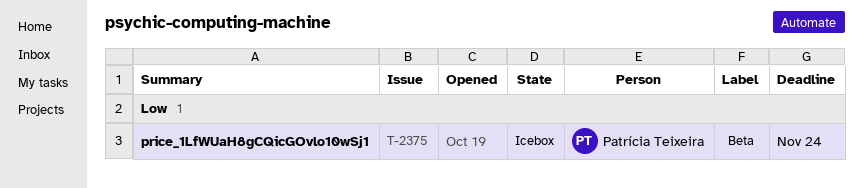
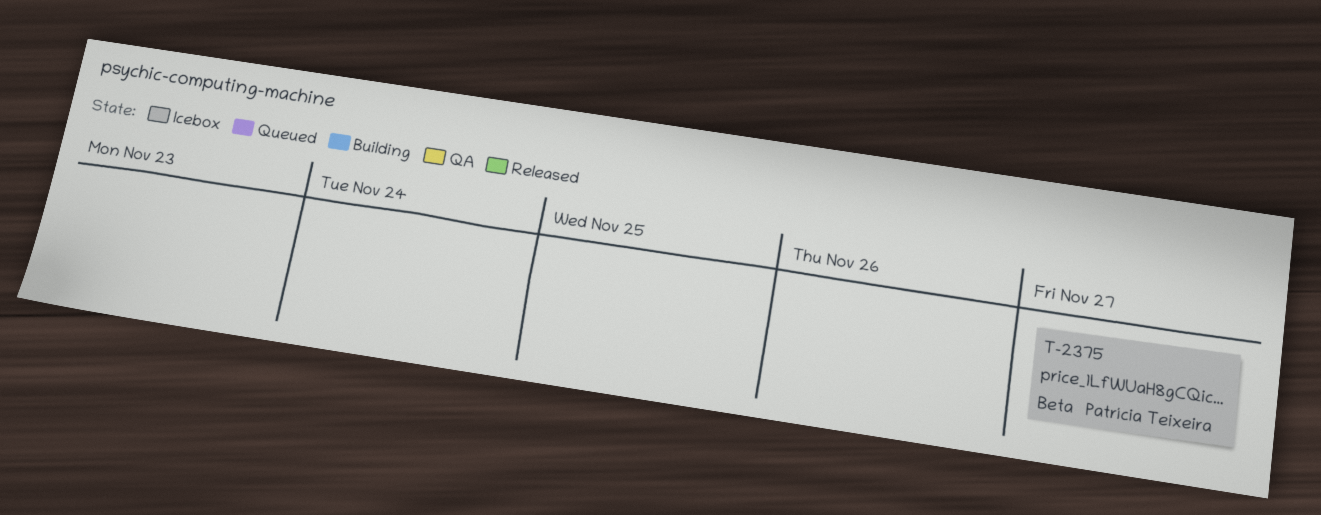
T-2375, due: Nov 24 -> Nov 27

